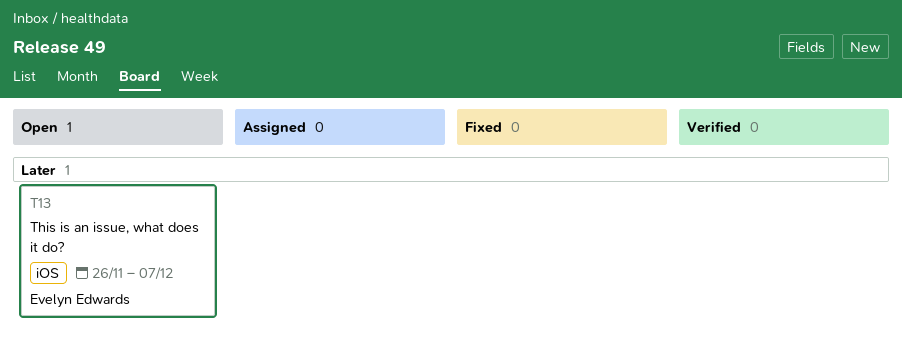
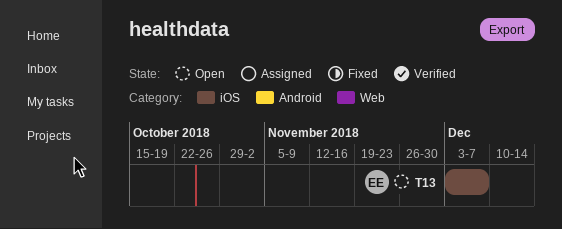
T13, start: Nov 26 -> Dec 3

